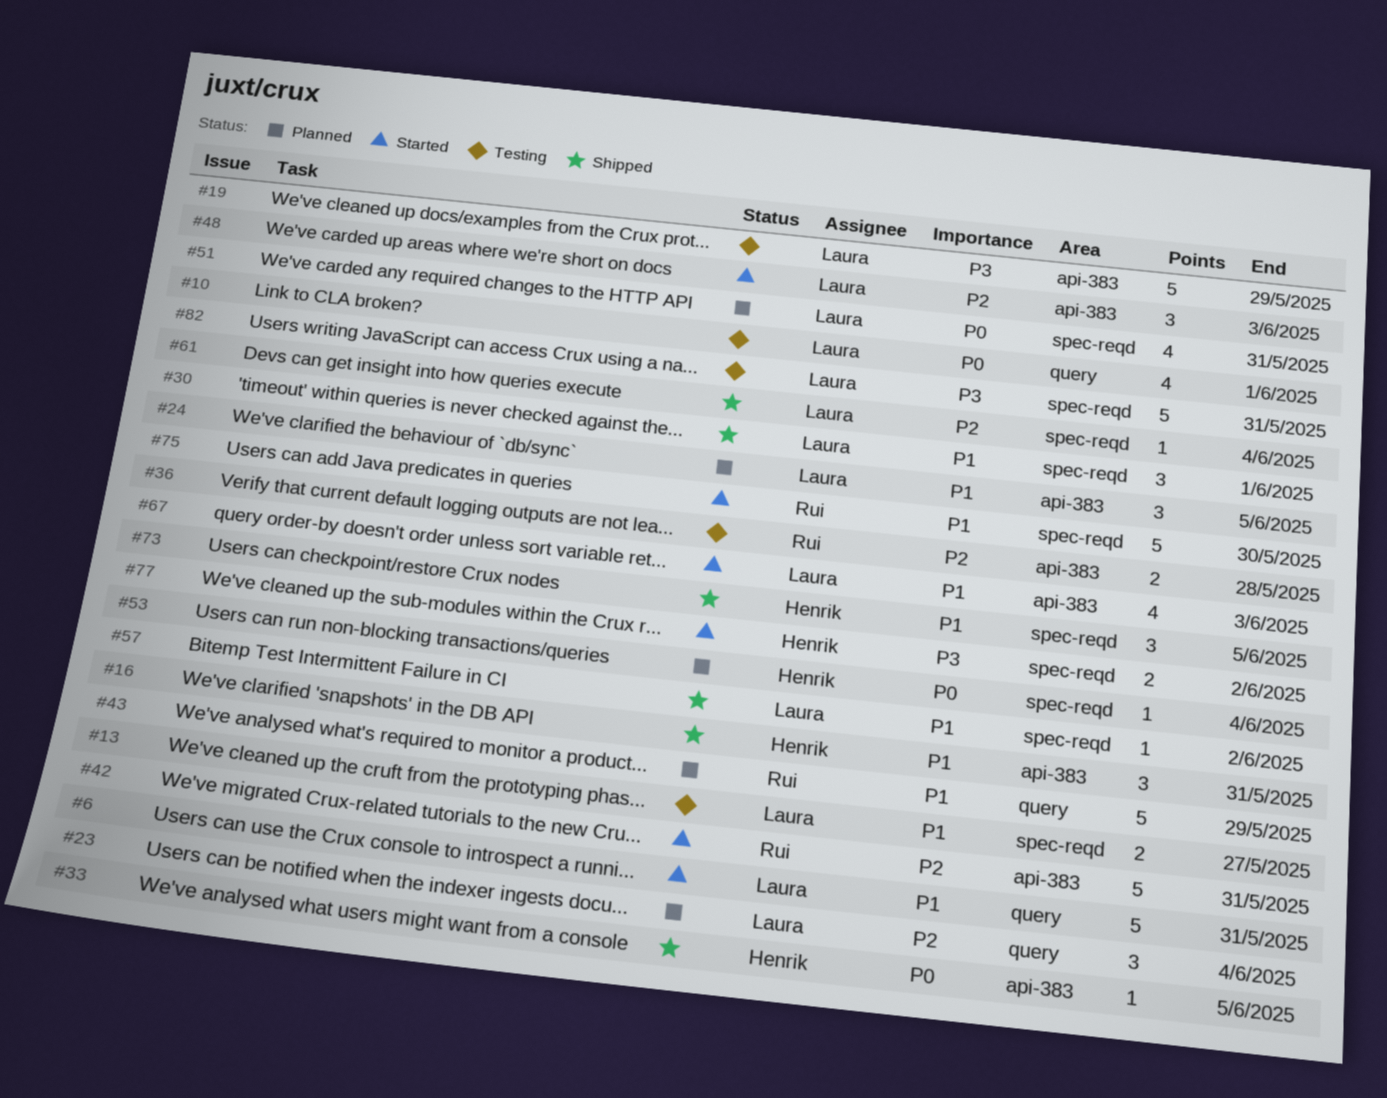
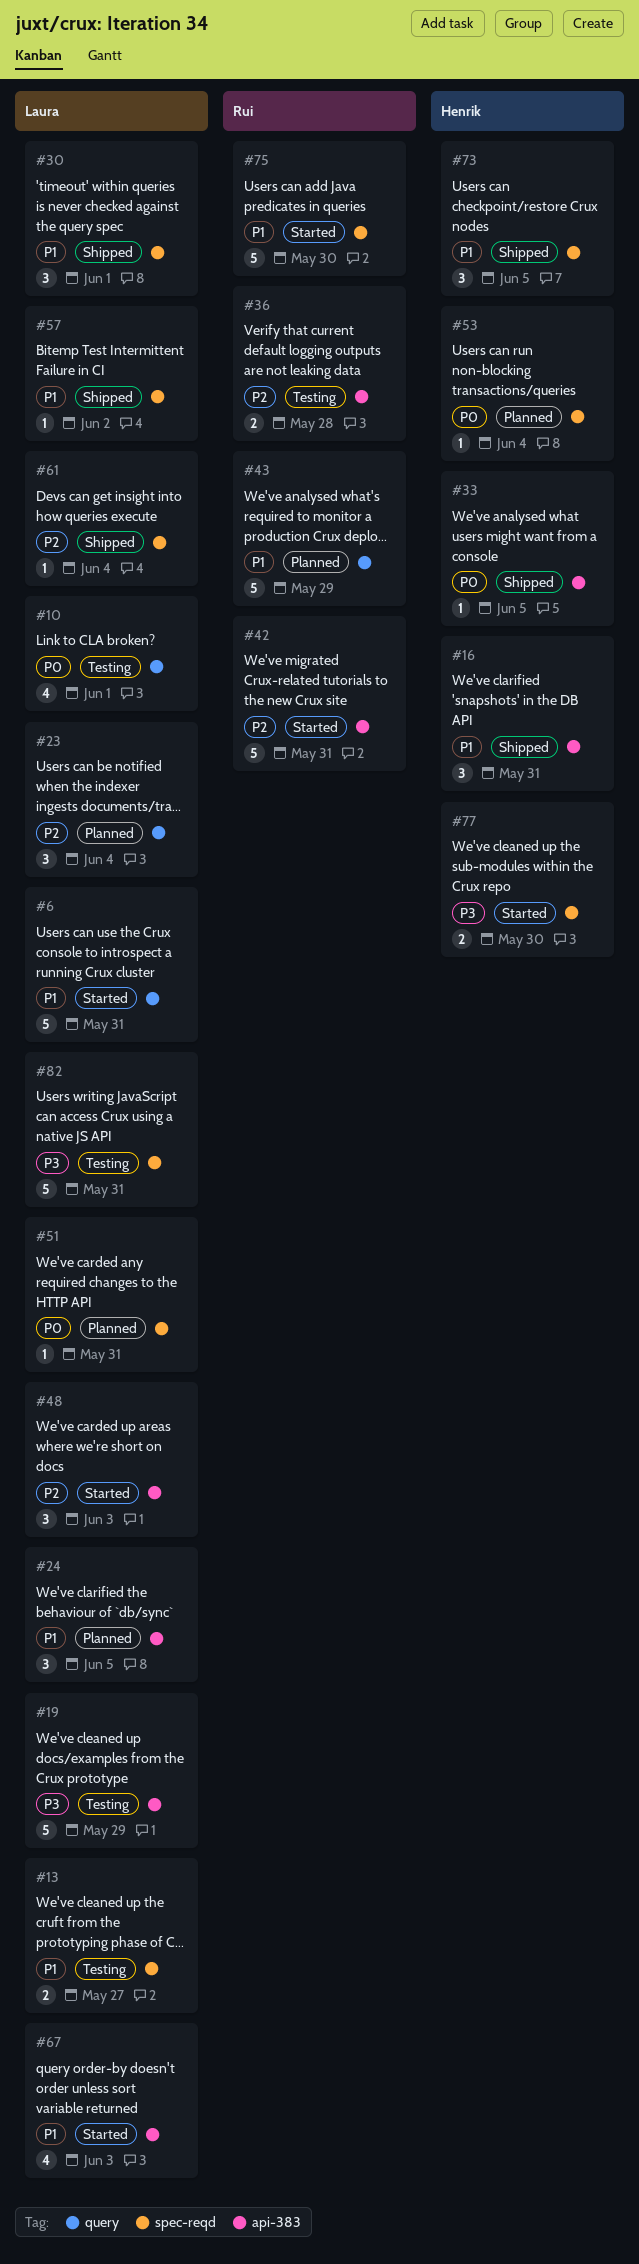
#51, estimate: 4 -> 1
#77, due: Jun 2 -> May 30

